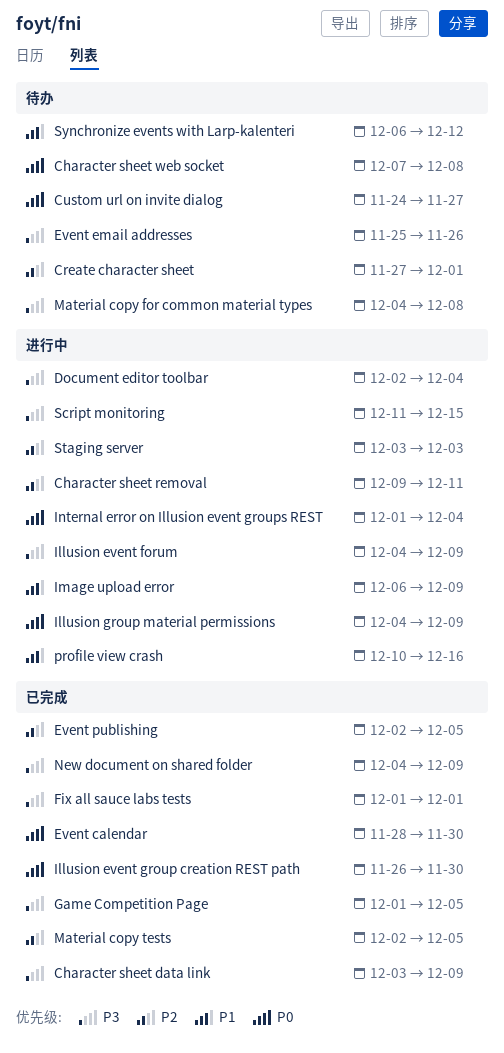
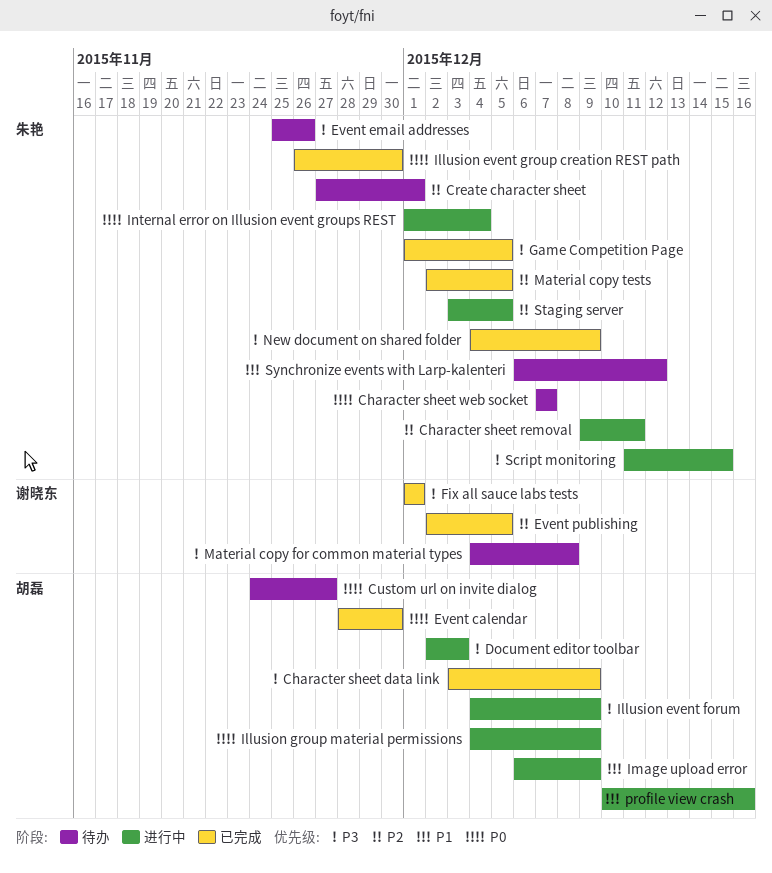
Character sheet web socket, due: Dec 8 -> Dec 7
Document editor toolbar, due: Dec 4 -> Dec 3
Staging server, due: Dec 3 -> Dec 5

